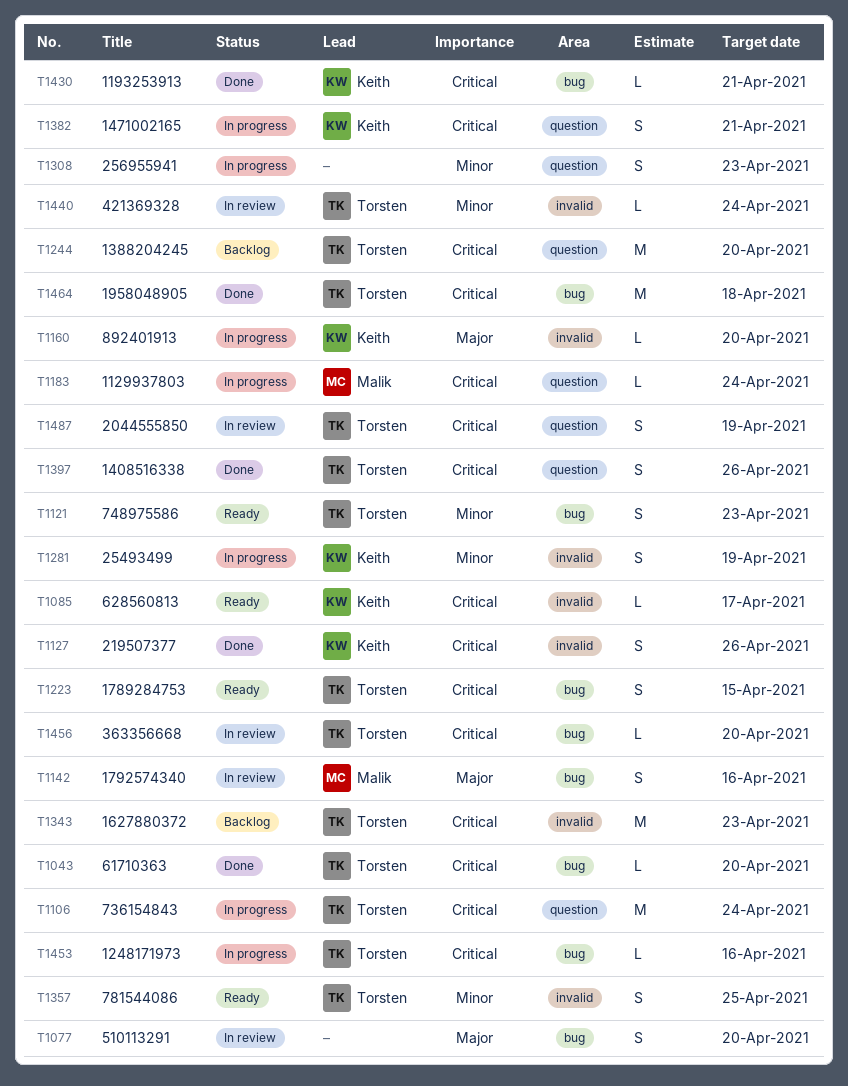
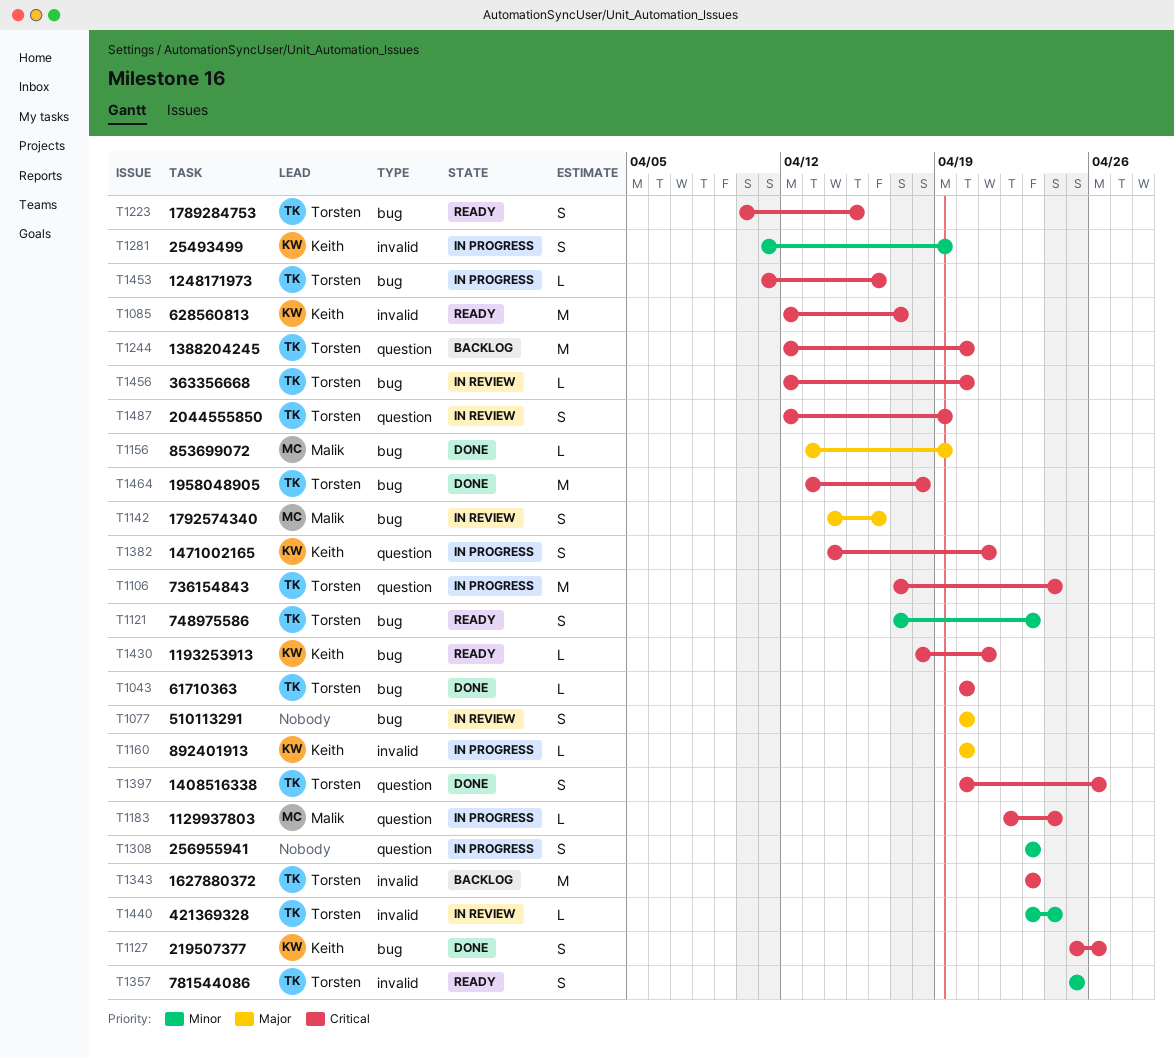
T1085, estimate: L -> M
T1127, label: invalid -> bug
T1156: none -> present
T1430, status: Done -> Ready

